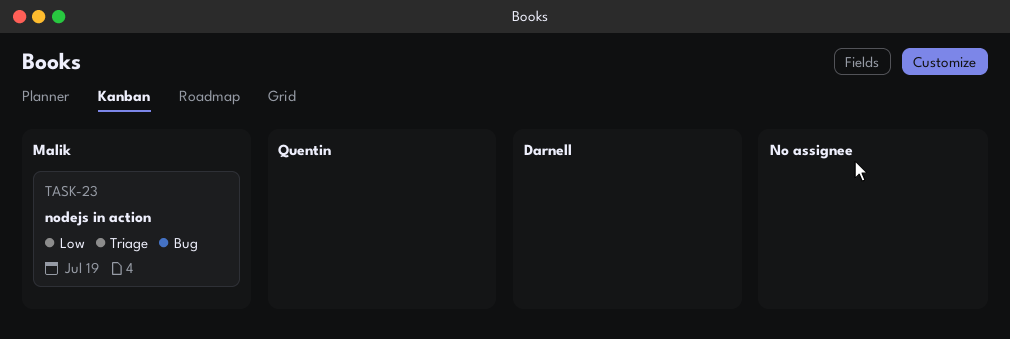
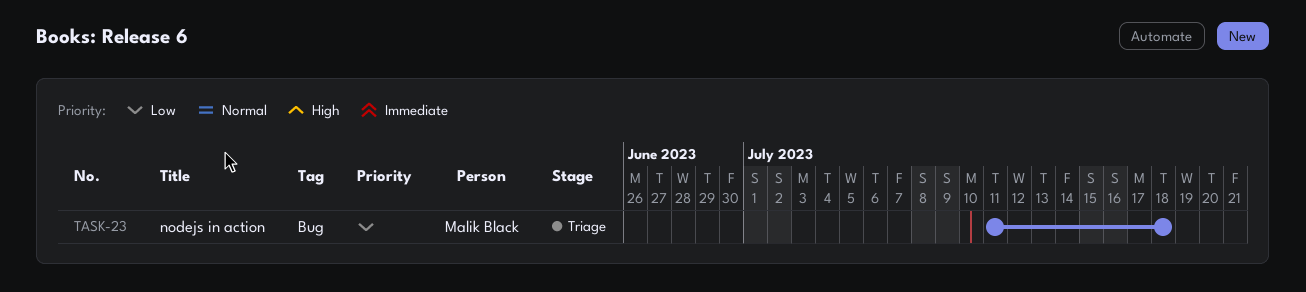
TASK-23, due: Jul 19 -> Jul 18

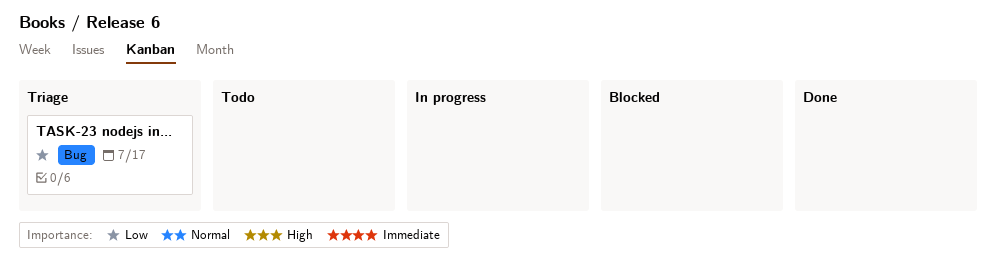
TASK-23, due: Jul 18 -> Jul 17

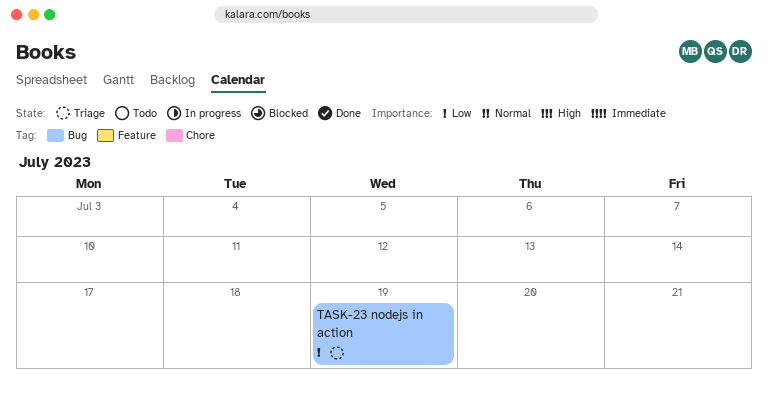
TASK-23, due: Jul 17 -> Jul 19

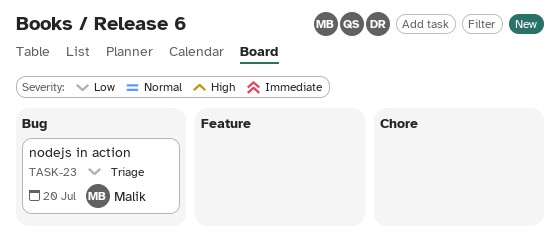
TASK-23, due: Jul 19 -> Jul 20

